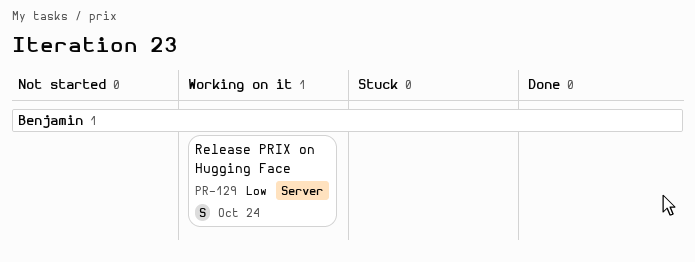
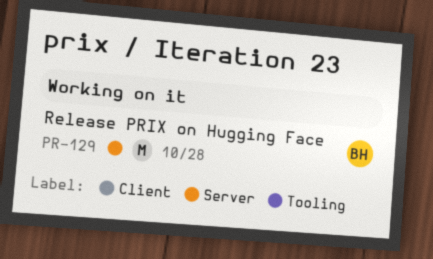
PR-129, estimate: S -> M
PR-129, due: Oct 24 -> Oct 28

